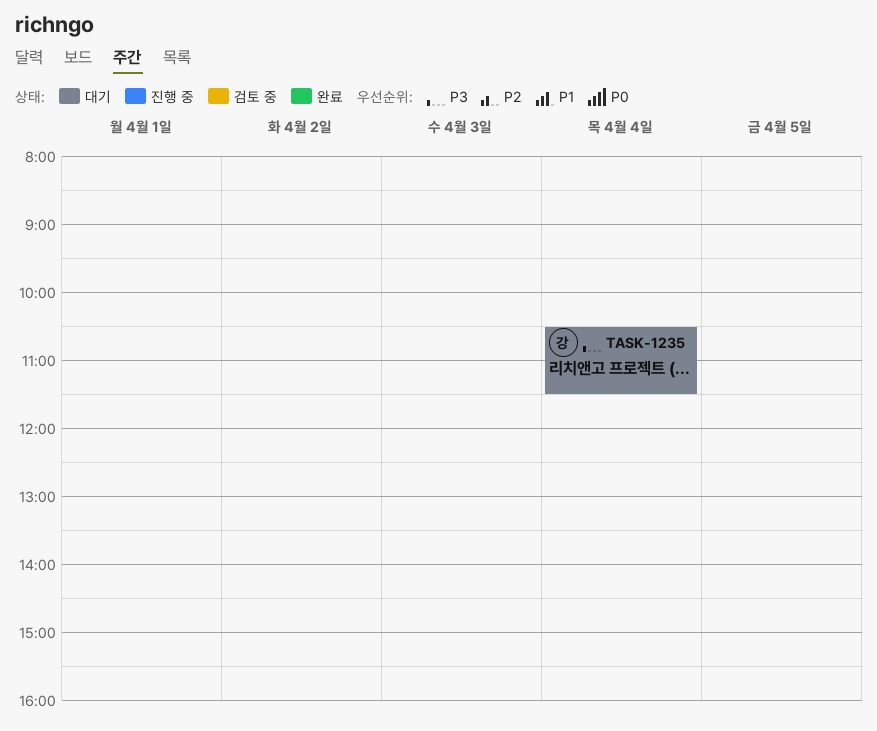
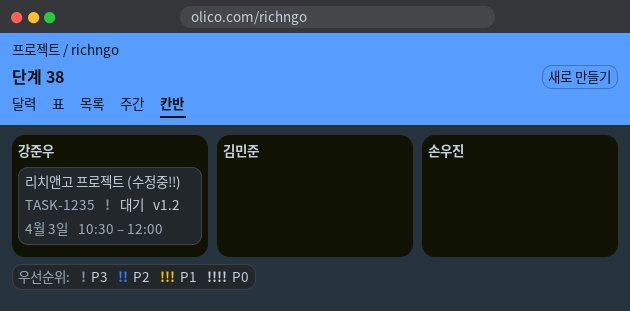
TASK-1235, day: Apr 4 -> Apr 3
TASK-1235, ends: 11:30 -> 12:00

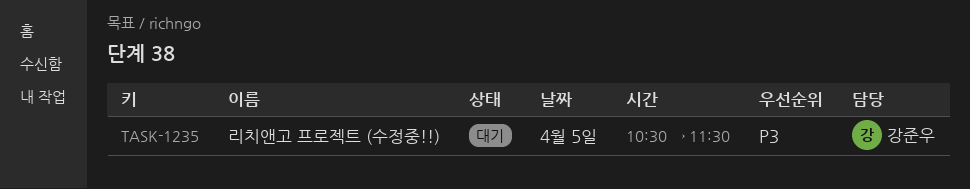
TASK-1235, day: Apr 3 -> Apr 5
TASK-1235, ends: 12:00 -> 11:30

